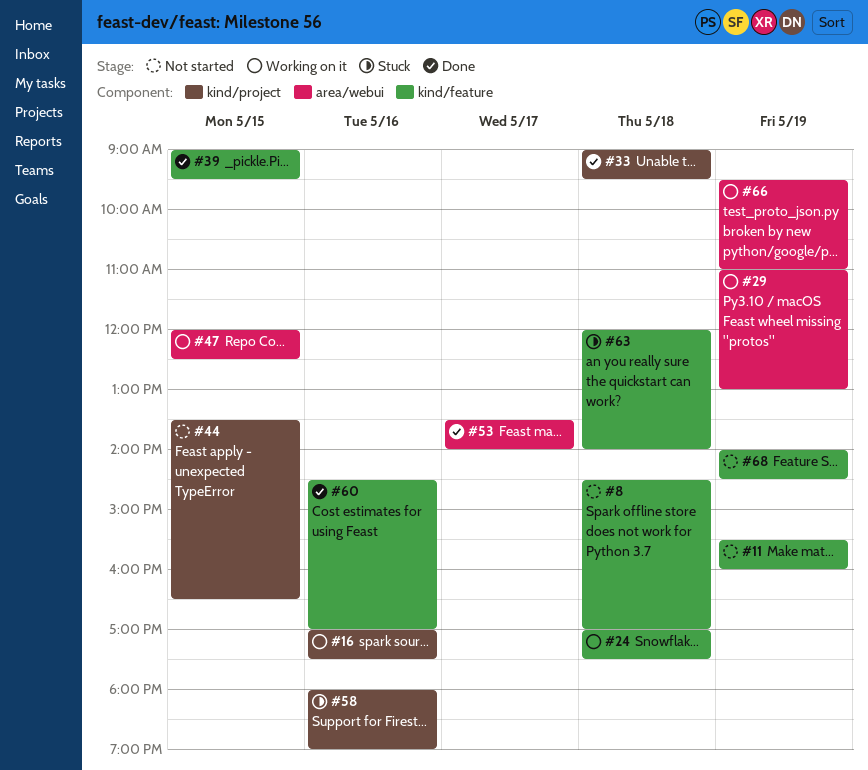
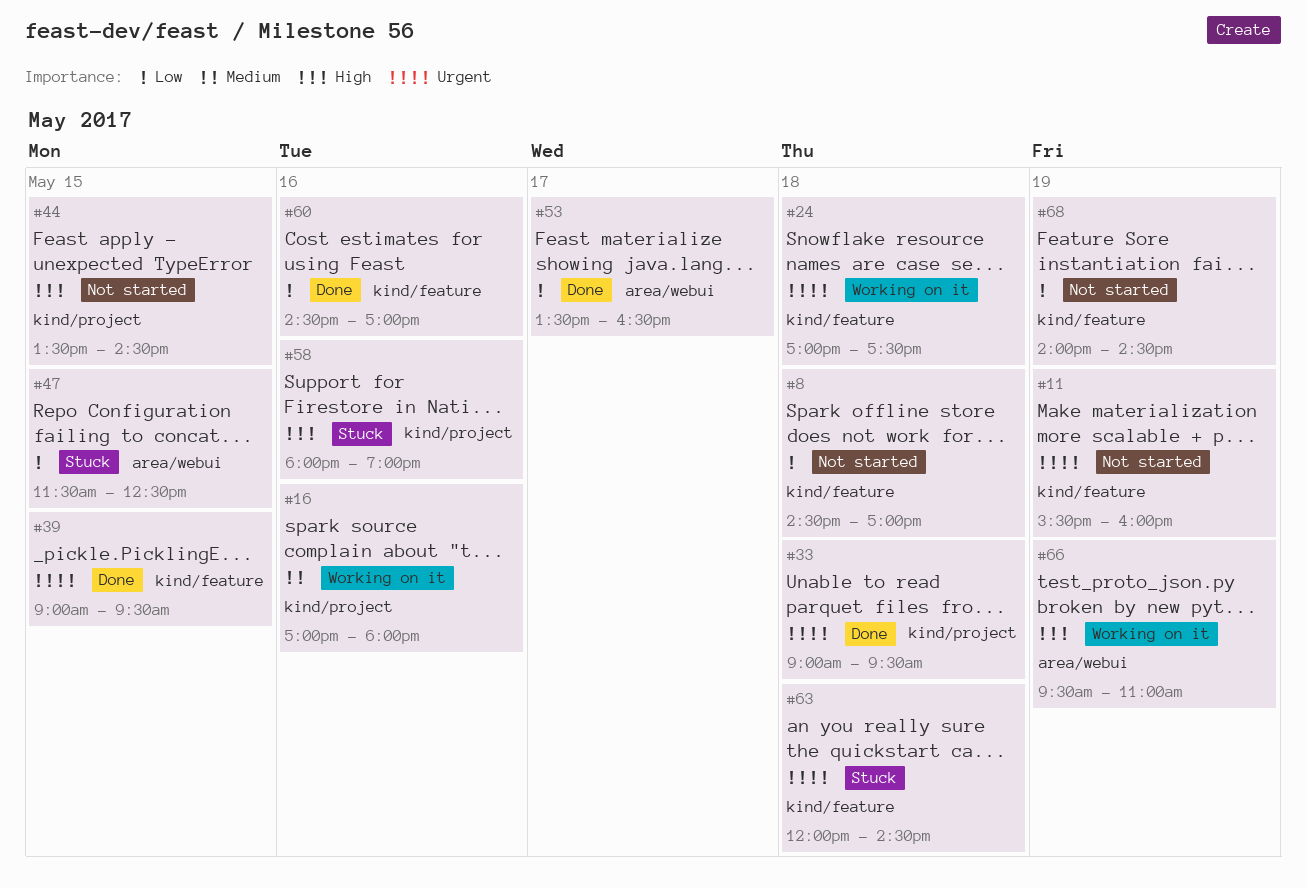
#16, ends: 17:30 -> 18:00
#29: present -> none
#44, ends: 16:30 -> 14:30
#47, status: Working on it -> Stuck
#47, begins: 12:00 -> 11:30
#53, ends: 14:00 -> 16:30
#63, ends: 14:00 -> 14:30

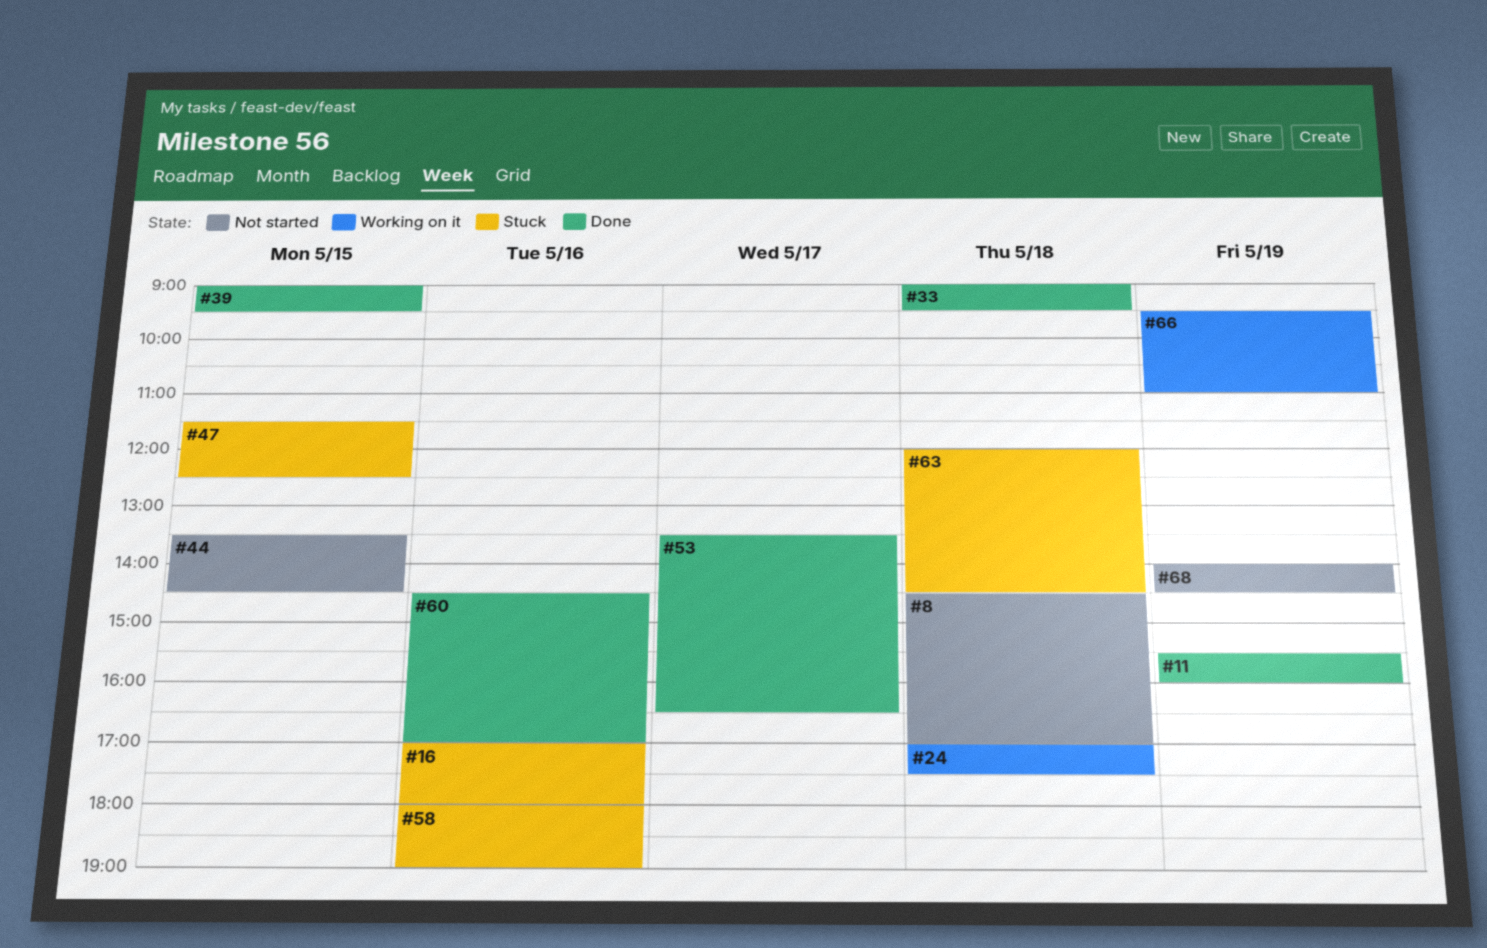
#11, status: Not started -> Done
#16, status: Working on it -> Stuck

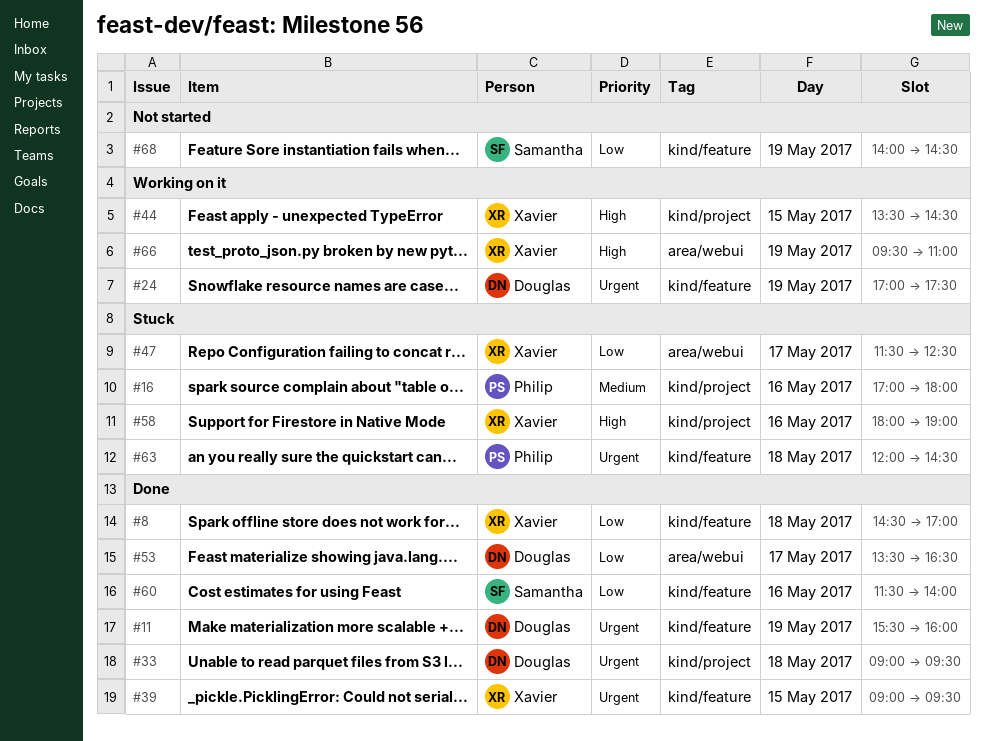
#8, status: Not started -> Done
#24, day: May 18 -> May 19
#44, status: Not started -> Working on it
#47, day: May 15 -> May 17
#60, begins: 14:30 -> 11:30
#60, ends: 17:00 -> 14:00

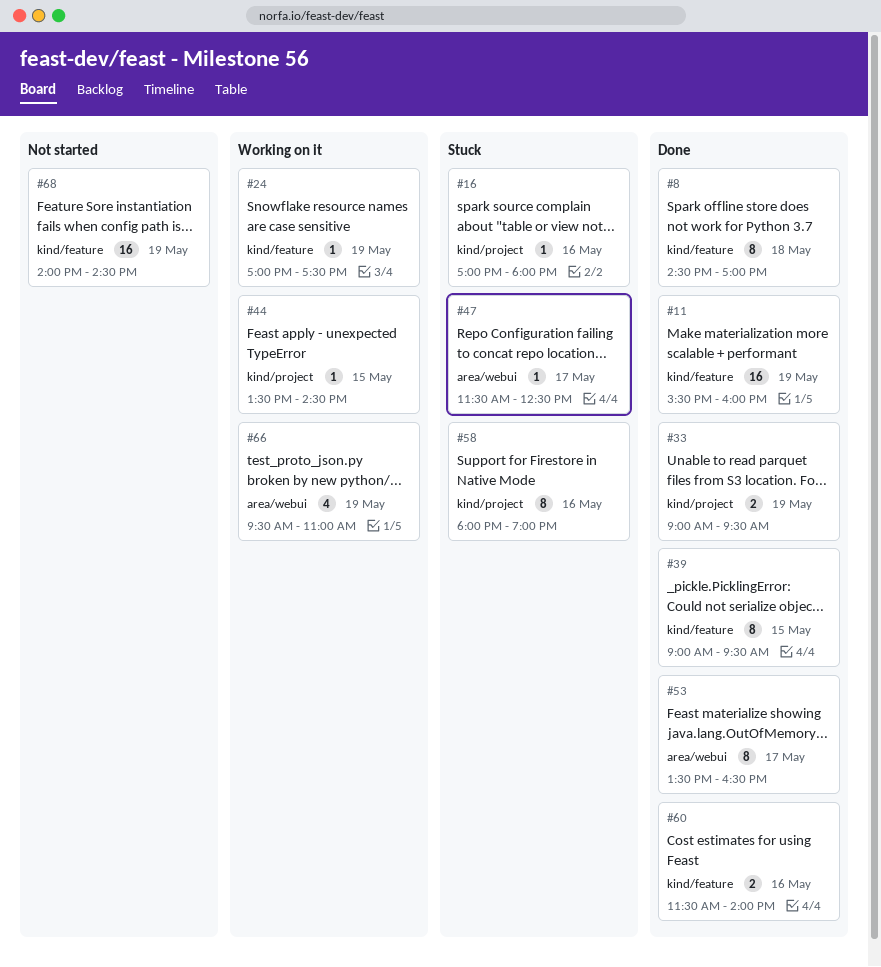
#33, day: May 18 -> May 19
#63: present -> none

